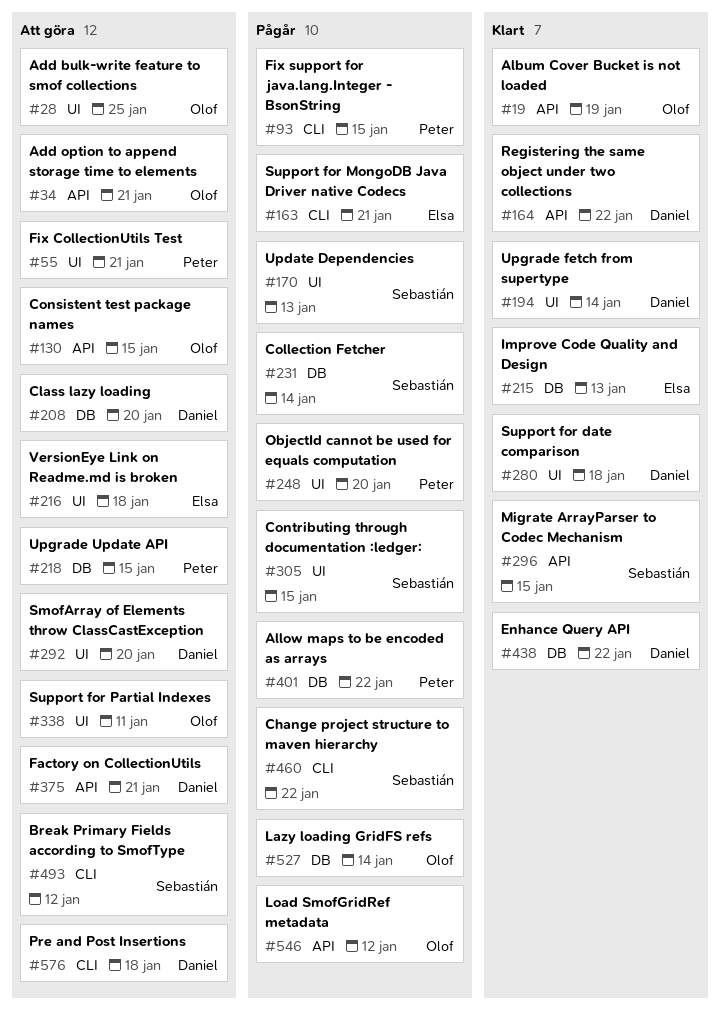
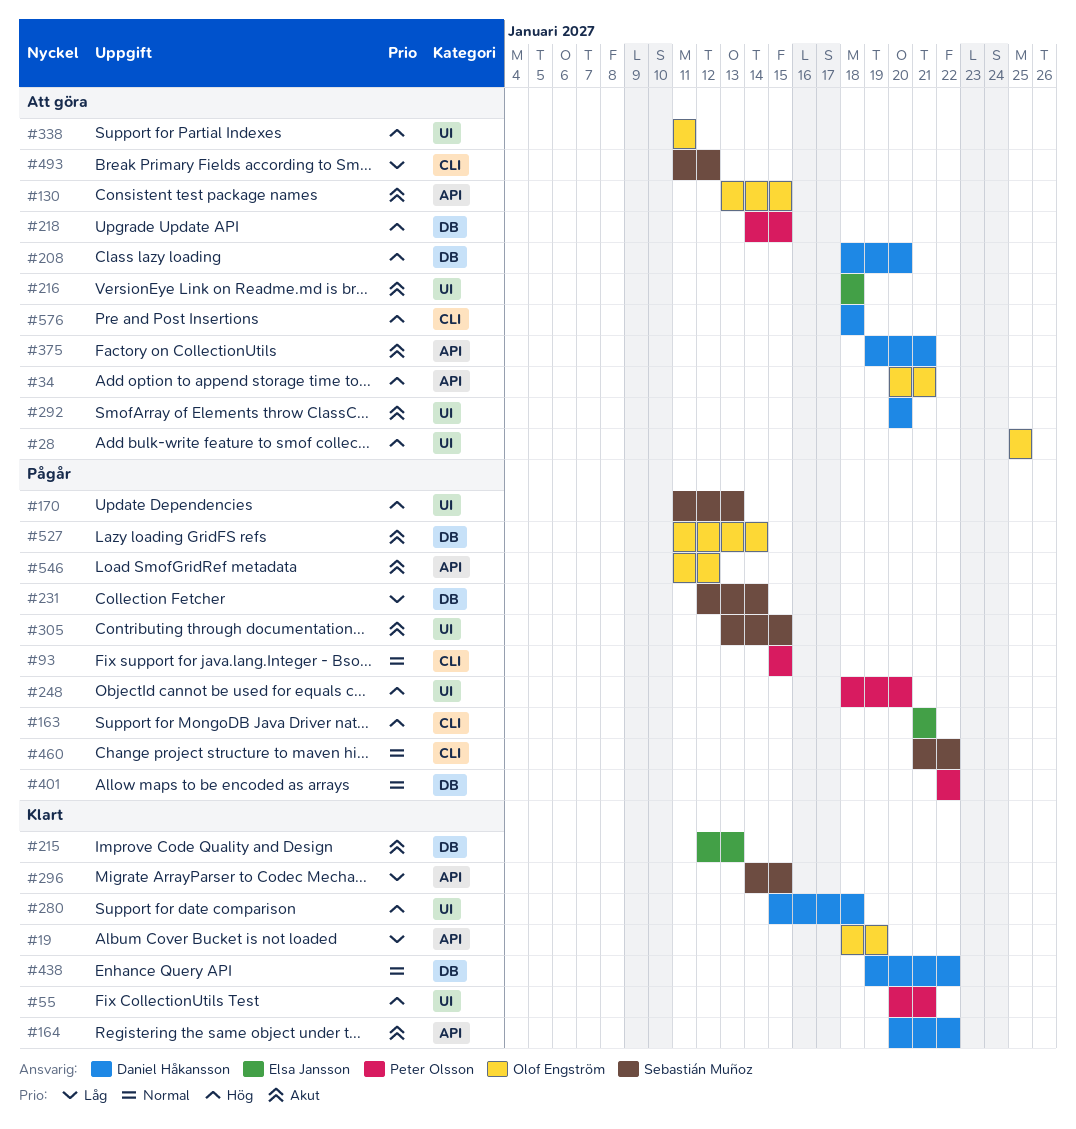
#55, status: Att göra -> Klart
#194: present -> none

